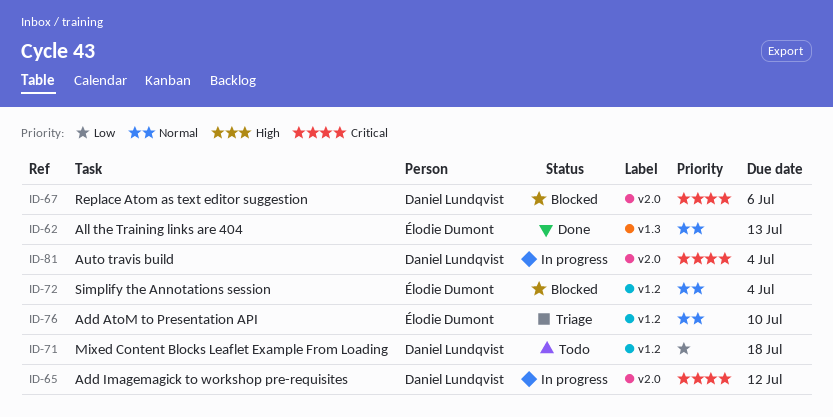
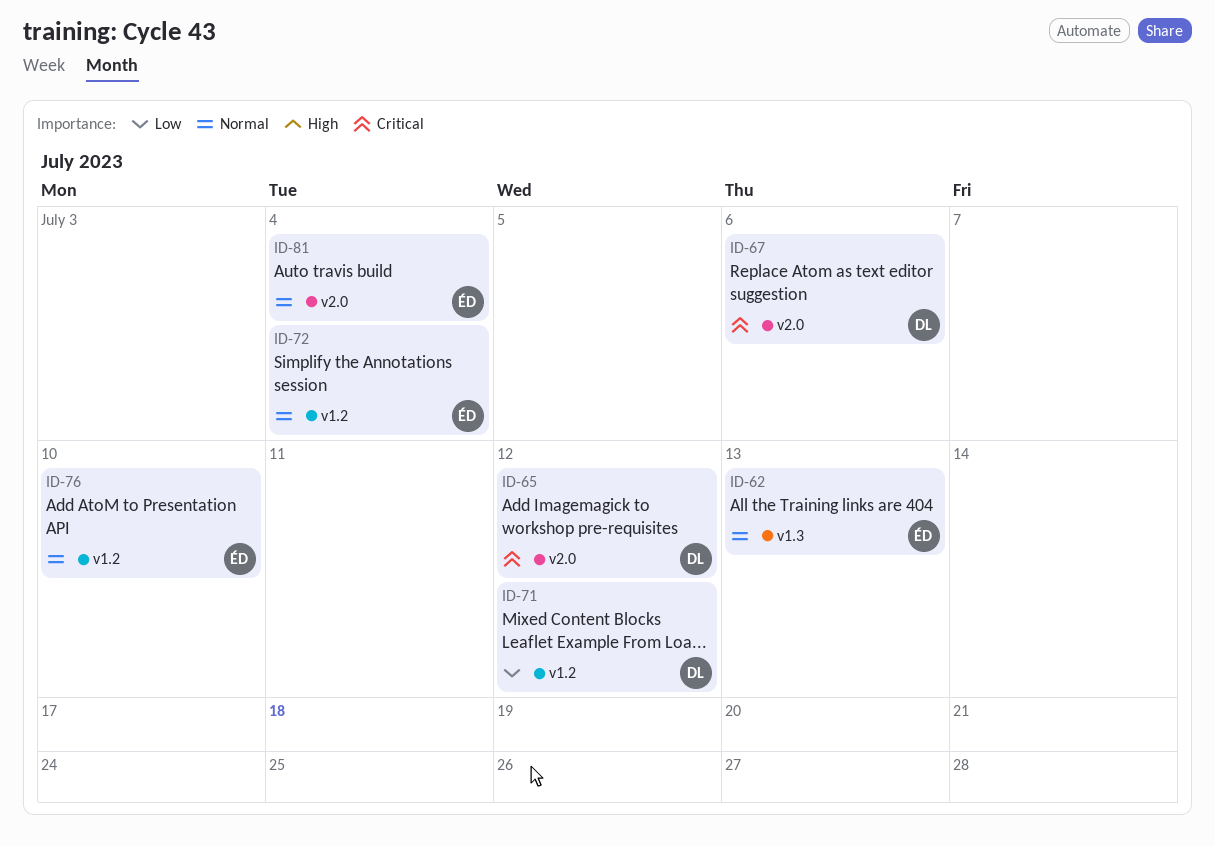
ID-71, due: Jul 18 -> Jul 12
ID-81, owner: Daniel Lundqvist -> Élodie Dumont
ID-81, priority: Critical -> Normal

